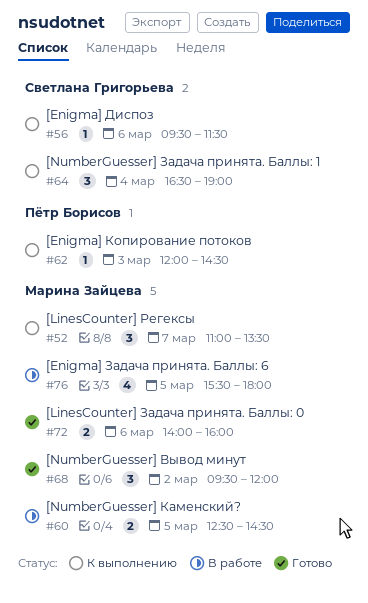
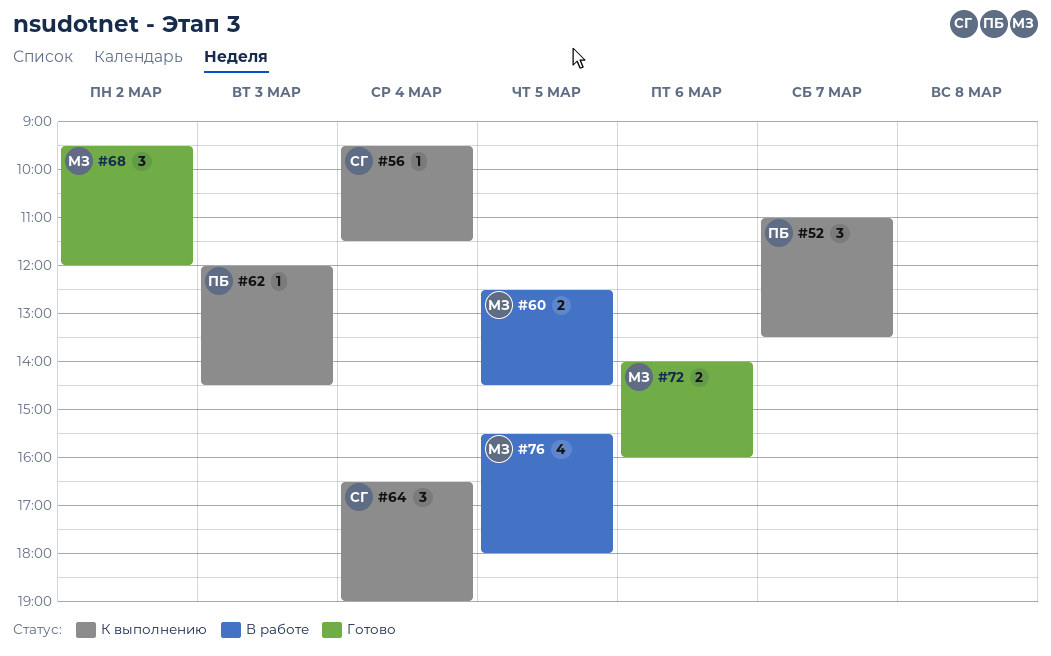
#52, owner: Марина Зайцева -> Пётр Борисов
#56, day: Mar 6 -> Mar 4

